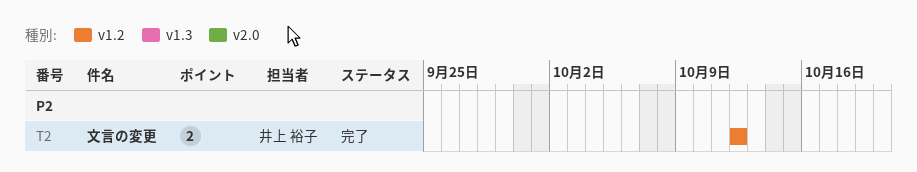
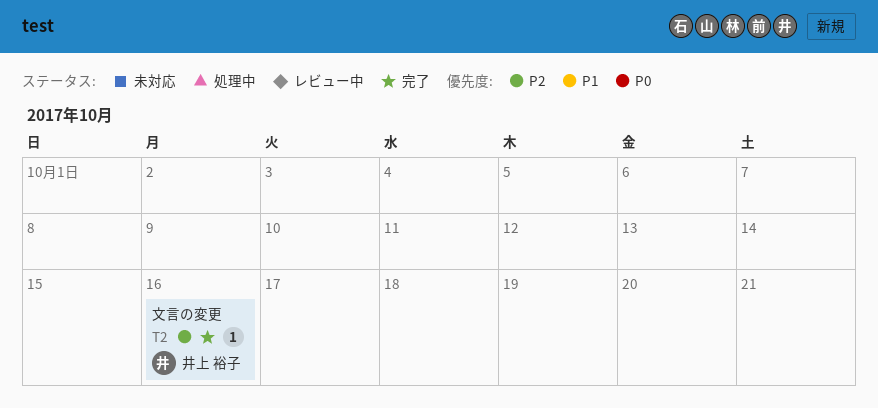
T2, estimate: 2 -> 1
T2, due: Oct 12 -> Oct 16

